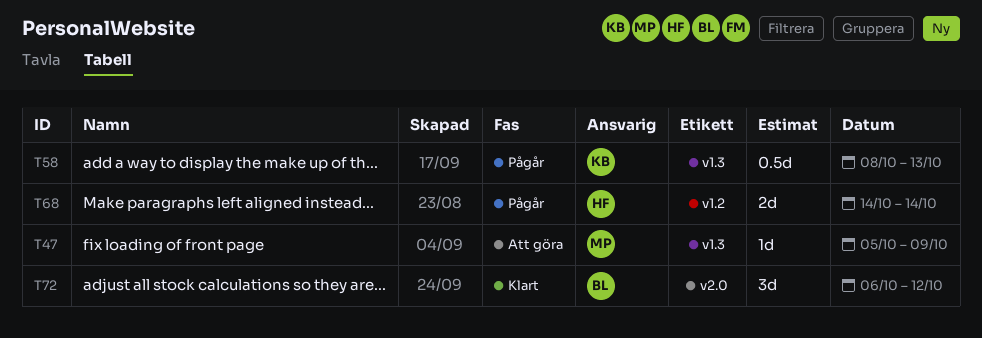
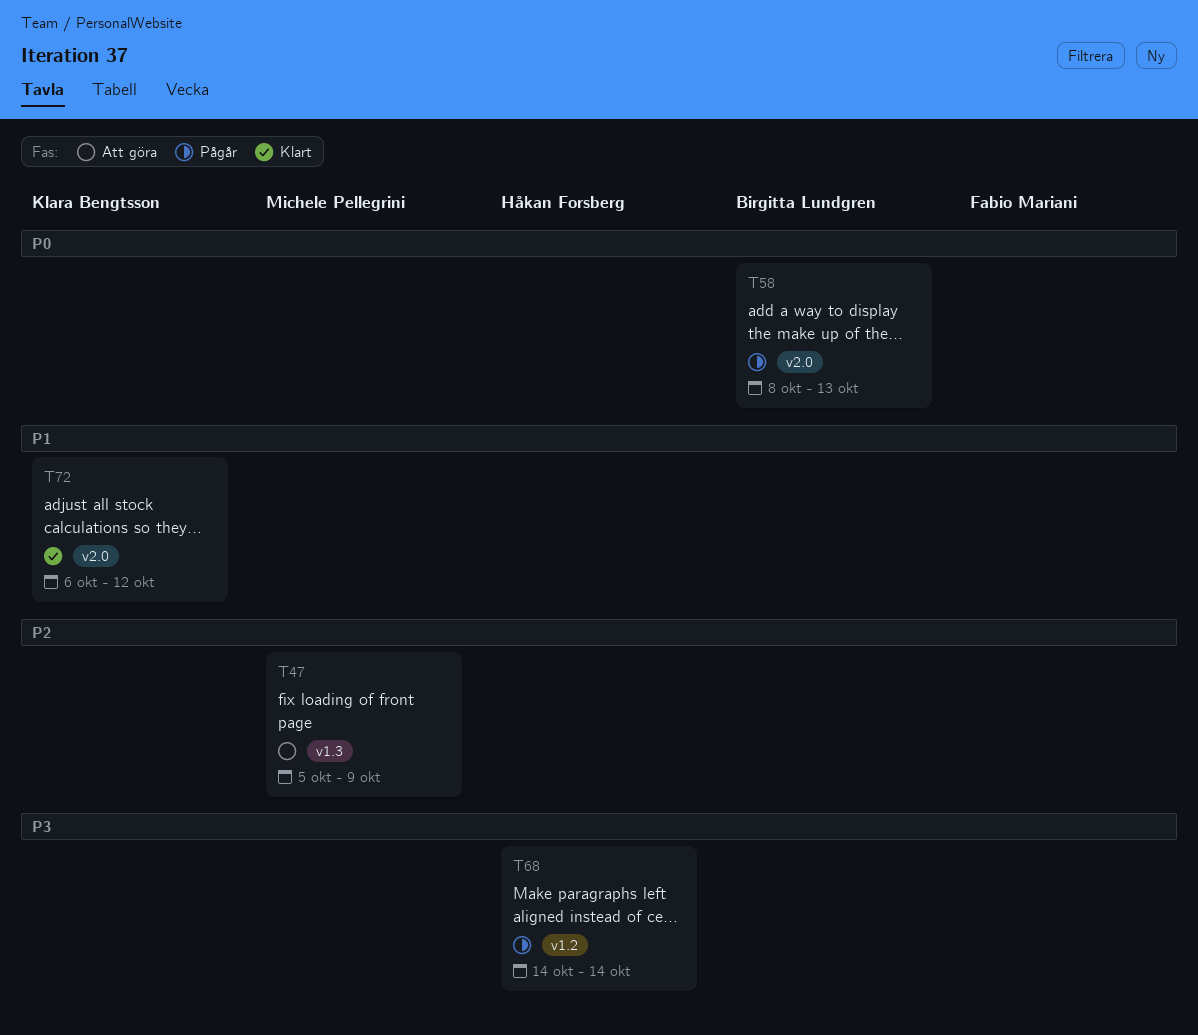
T58, owner: Klara Bengtsson -> Birgitta Lundgren
T58, label: v1.3 -> v2.0
T72, owner: Birgitta Lundgren -> Klara Bengtsson

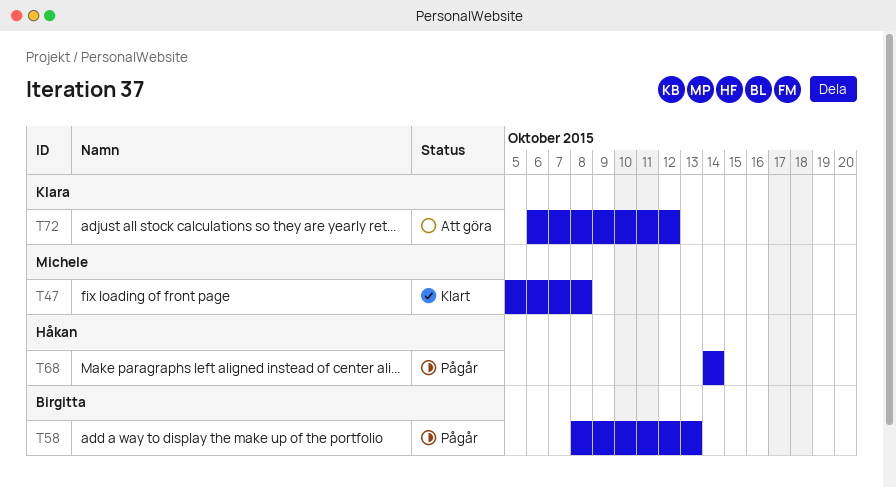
T47, status: Att göra -> Klart
T47, due: Oct 9 -> Oct 8
T72, status: Klart -> Att göra

